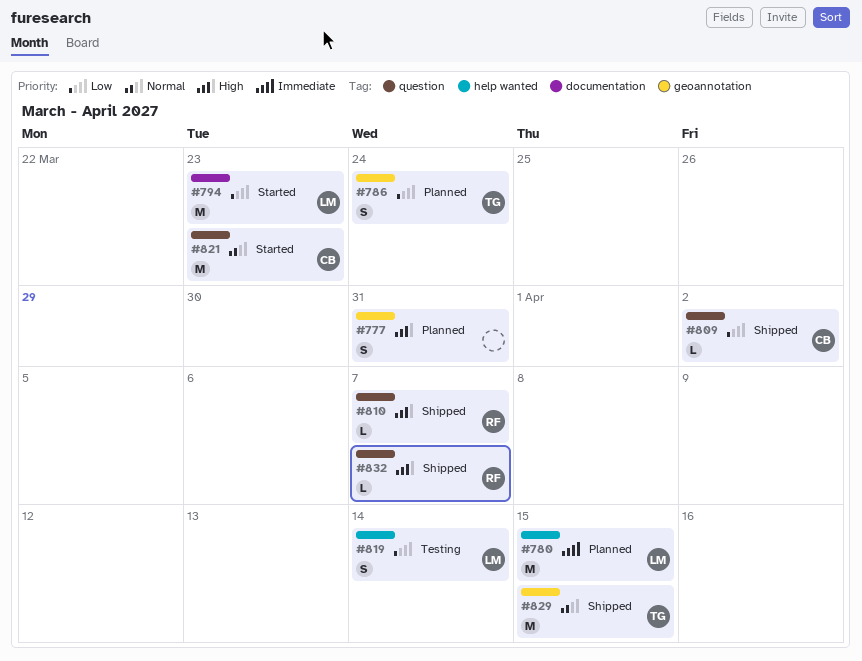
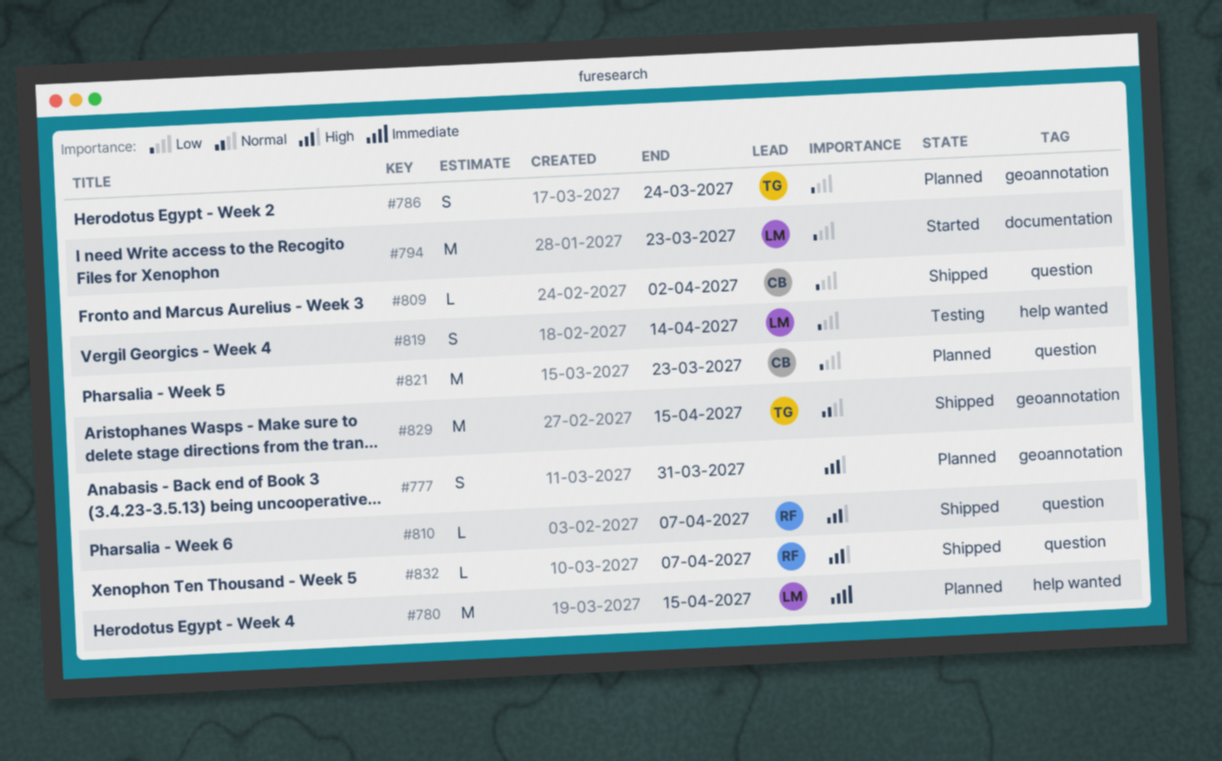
#821, status: Started -> Planned
#821, priority: Normal -> Low

